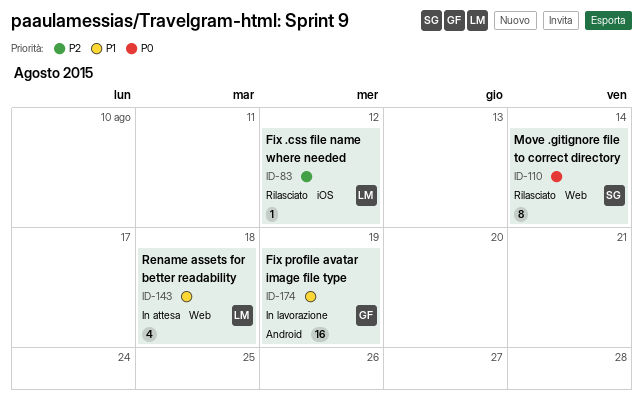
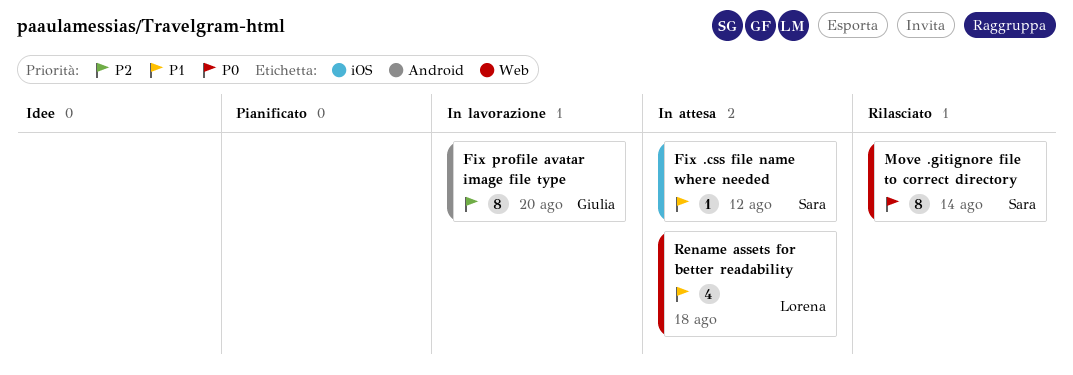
Fix .css file name where needed, status: Rilasciato -> In attesa
Fix .css file name where needed, owner: Lorena -> Sara
Fix .css file name where needed, priority: P2 -> P1
Fix profile avatar image file type, priority: P1 -> P2
Fix profile avatar image file type, estimate: 16 -> 8
Fix profile avatar image file type, due: Aug 19 -> Aug 20

